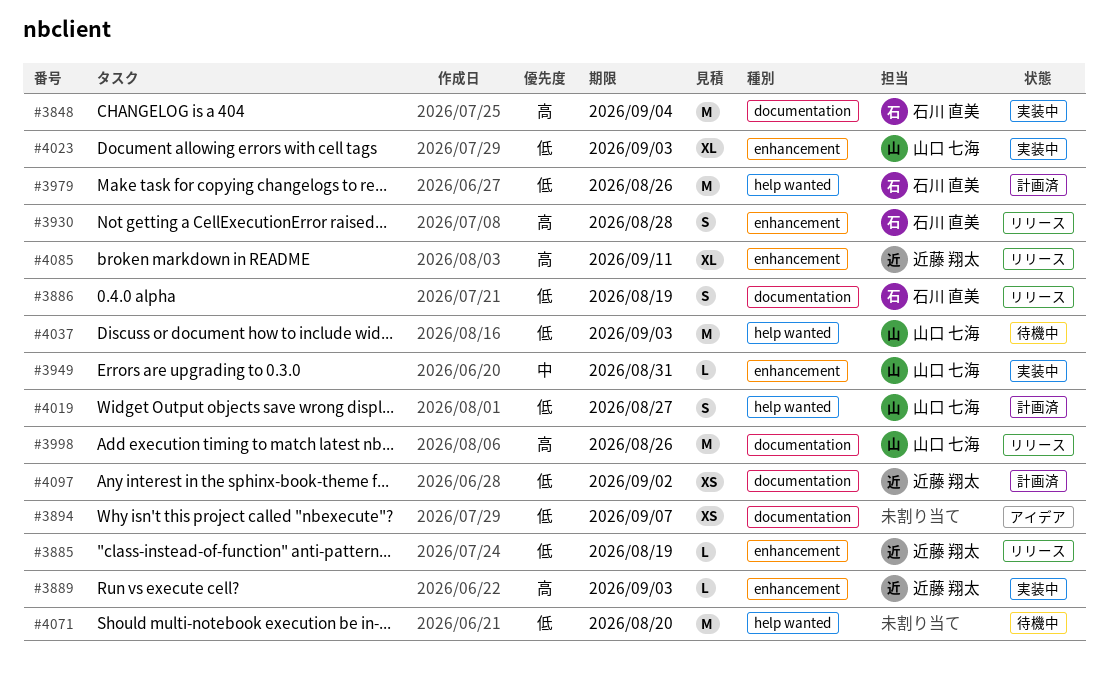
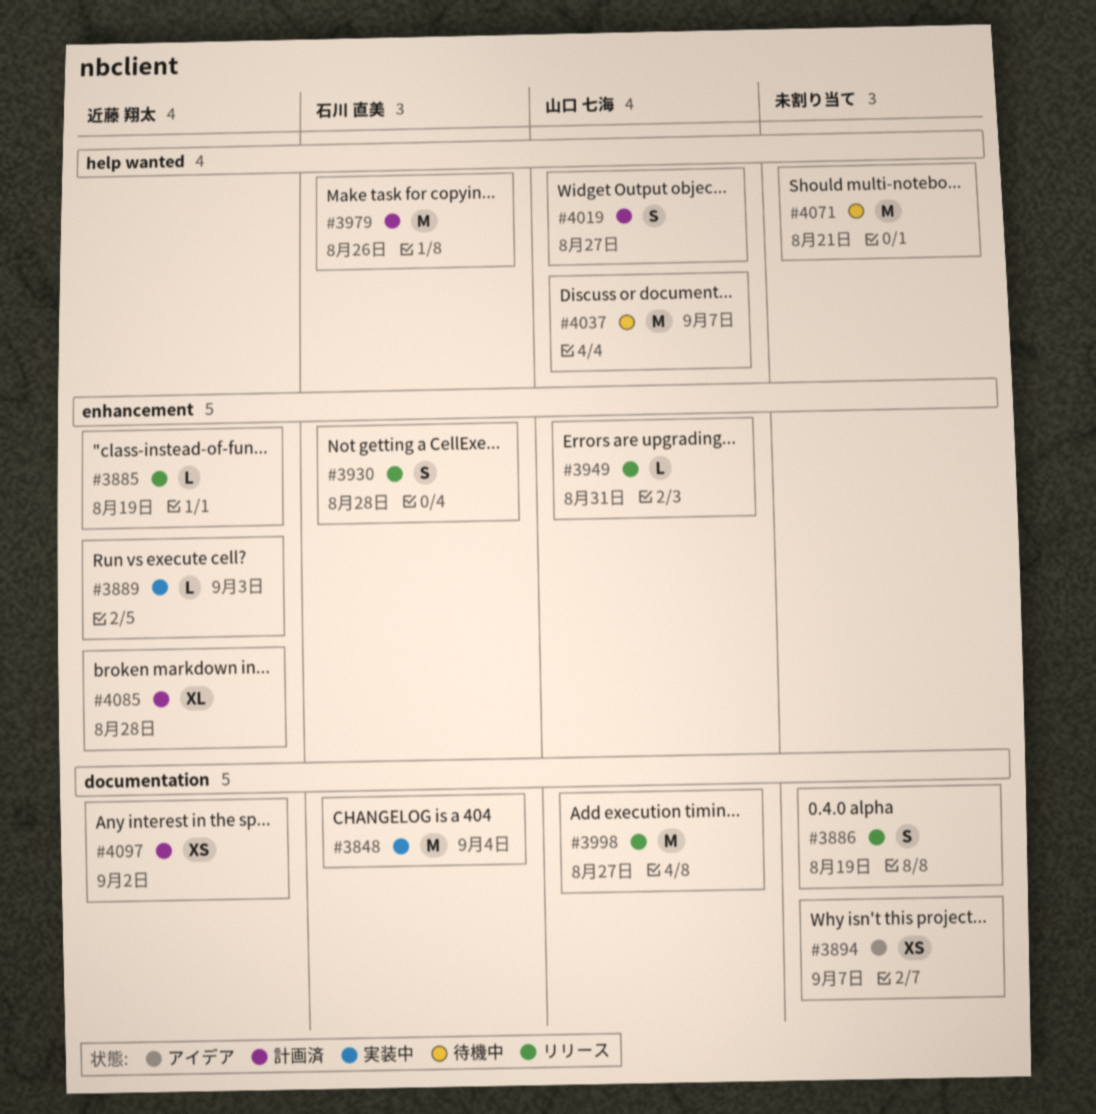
#3886, owner: 石川 直美 -> none
#3949, status: 実装中 -> リリース
#3998, due: Aug 26 -> Aug 27
#4023: present -> none
#4037, due: Sep 3 -> Sep 7
#4071, due: Aug 20 -> Aug 21
#4085, status: リリース -> 計画済
#4085, due: Sep 11 -> Aug 28

